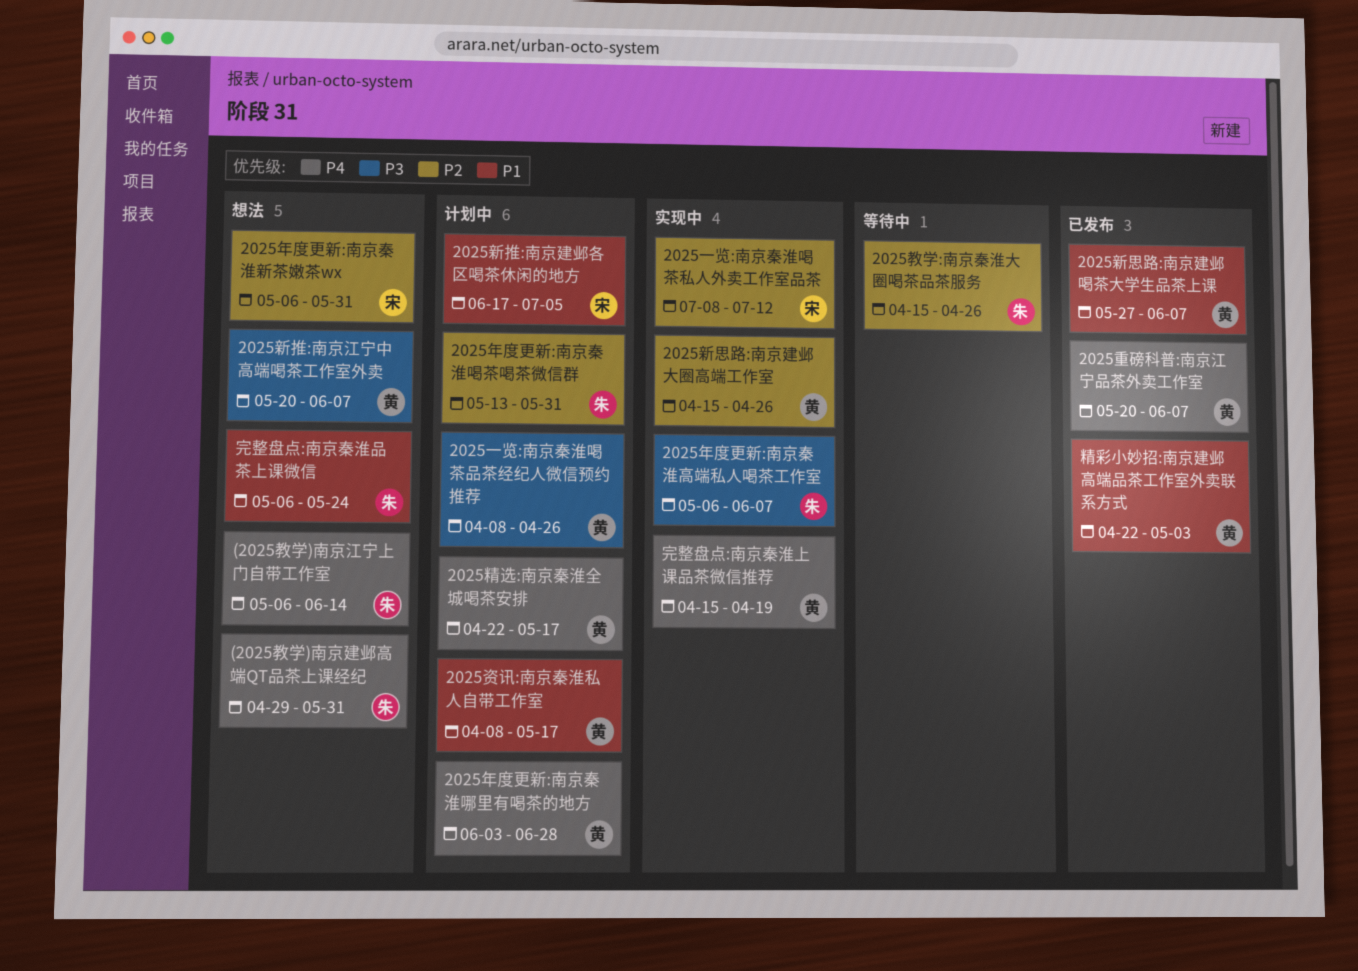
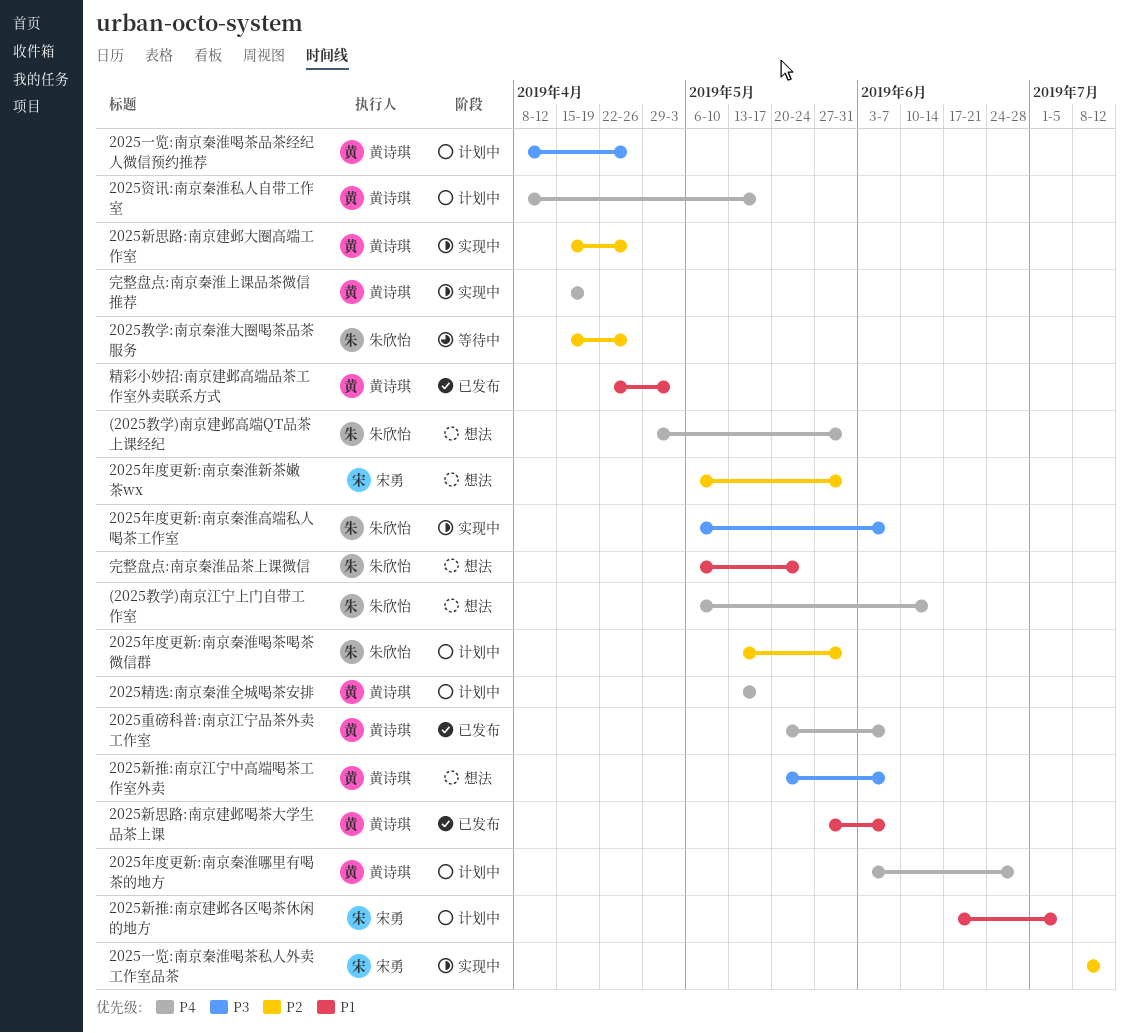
2025精选:南京秦淮全城喝茶安排, start: Apr 22 -> May 13
2025资讯:南京秦淮私人自带工作室, priority: P1 -> P4

